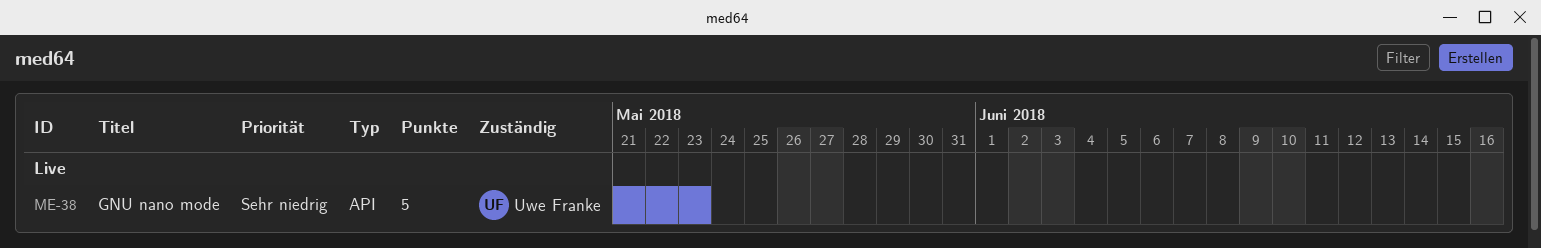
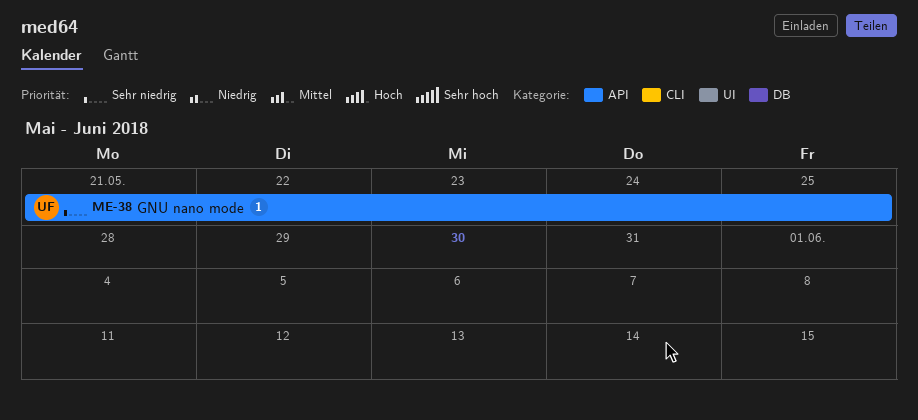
ME-38, estimate: 5 -> 1
ME-38, due: May 23 -> May 25

